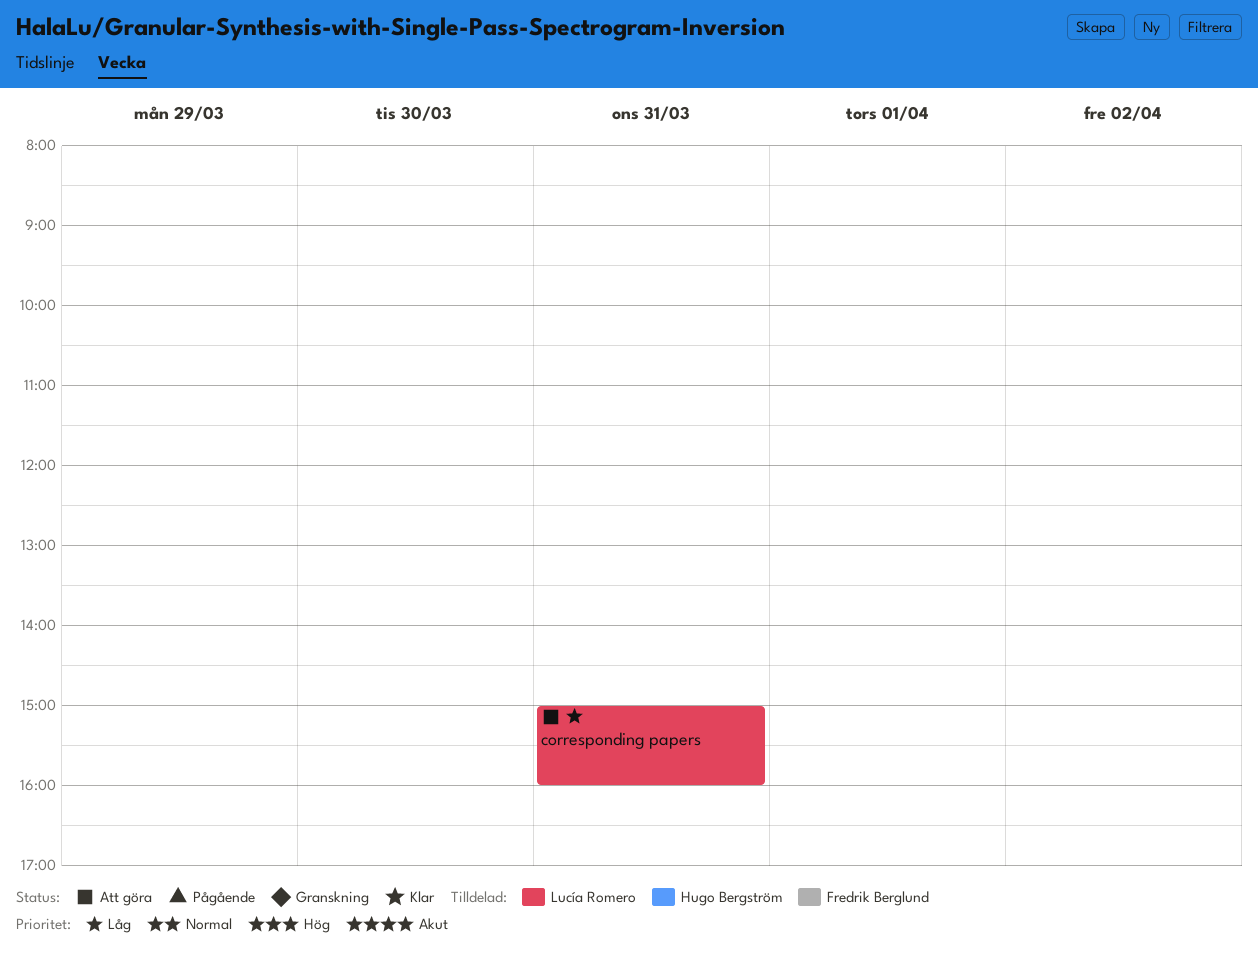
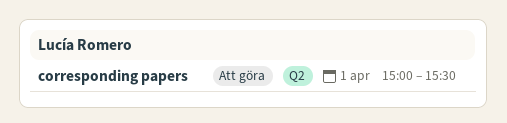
corresponding papers, day: Mar 31 -> Apr 1
corresponding papers, ends: 16:00 -> 15:30

